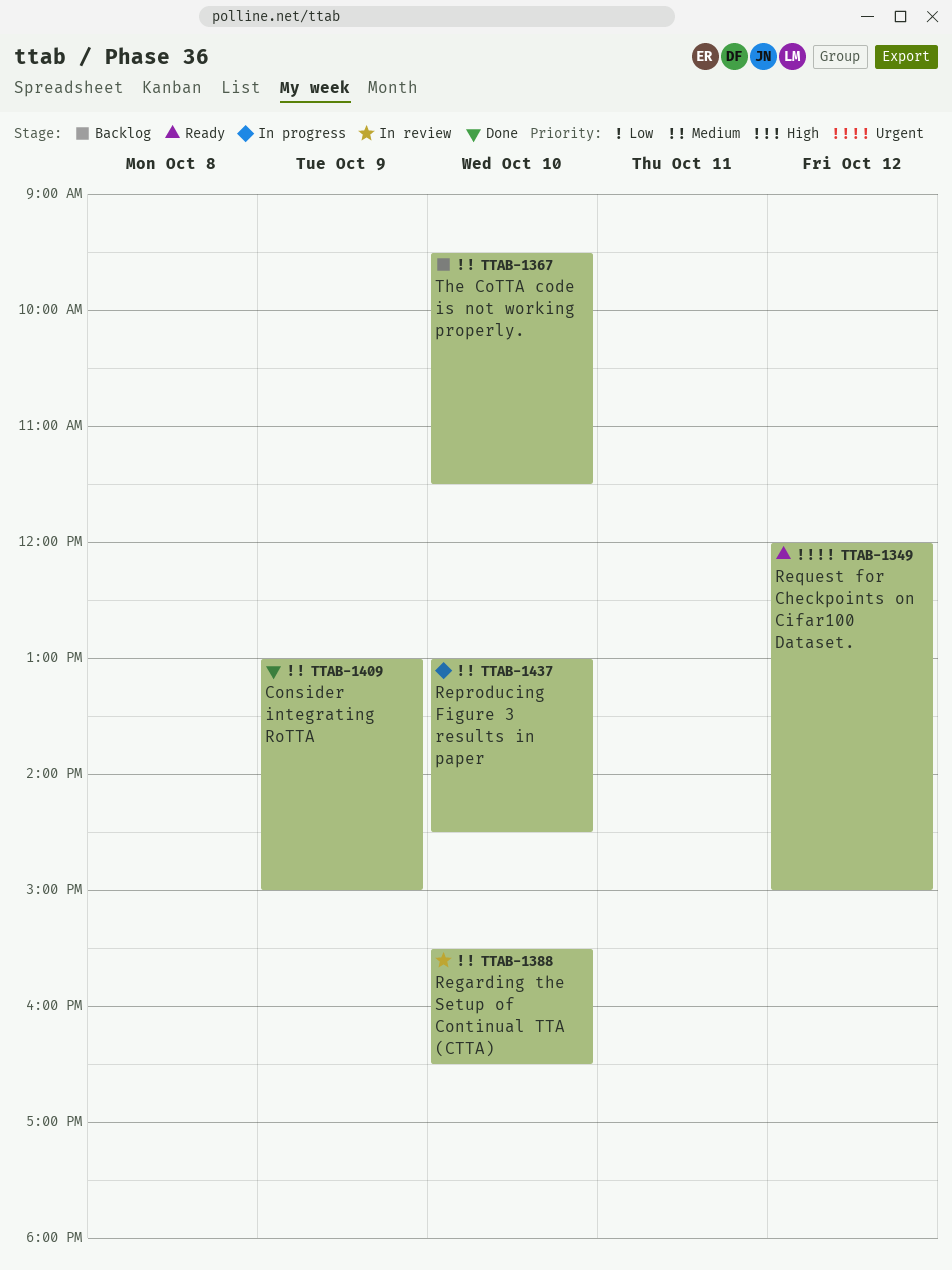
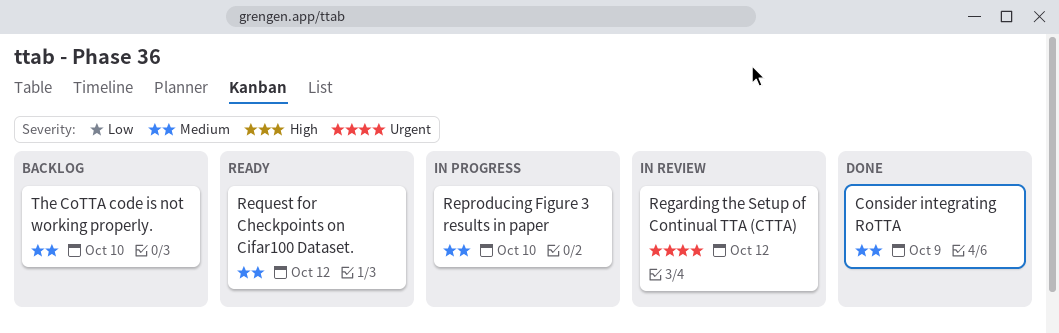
Regarding the Setup of Continual TTA (CTTA), priority: Medium -> Urgent
Regarding the Setup of Continual TTA (CTTA), day: Oct 10 -> Oct 12
Request for Checkpoints on Cifar100 Dataset., priority: Urgent -> Medium

